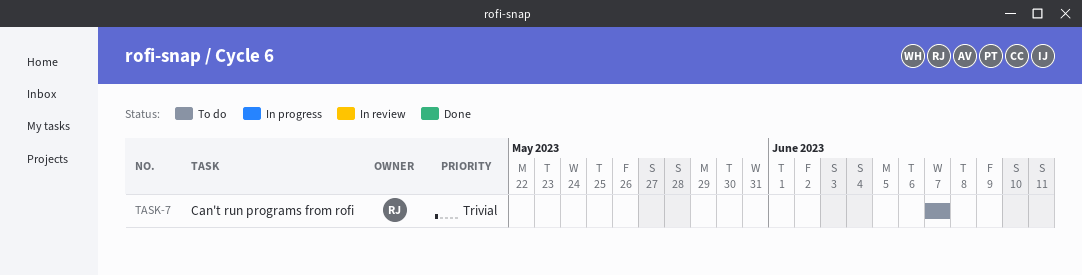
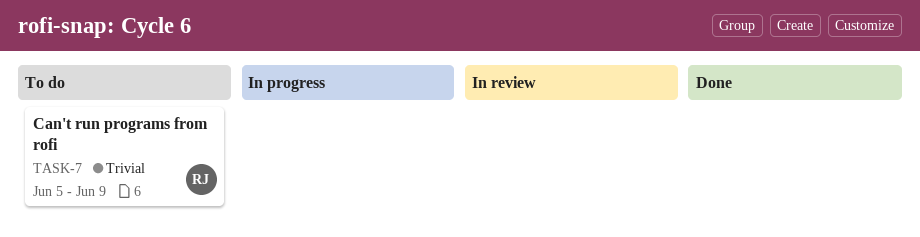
TASK-7, start: Jun 7 -> Jun 5
TASK-7, due: Jun 7 -> Jun 9

